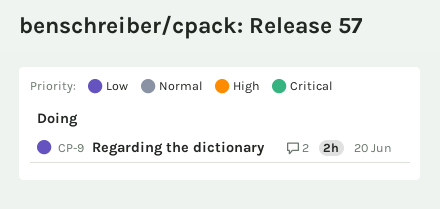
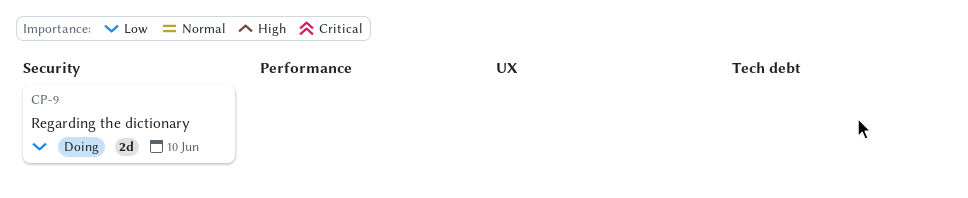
CP-9, estimate: 2h -> 2d
CP-9, due: Jun 20 -> Jun 10

